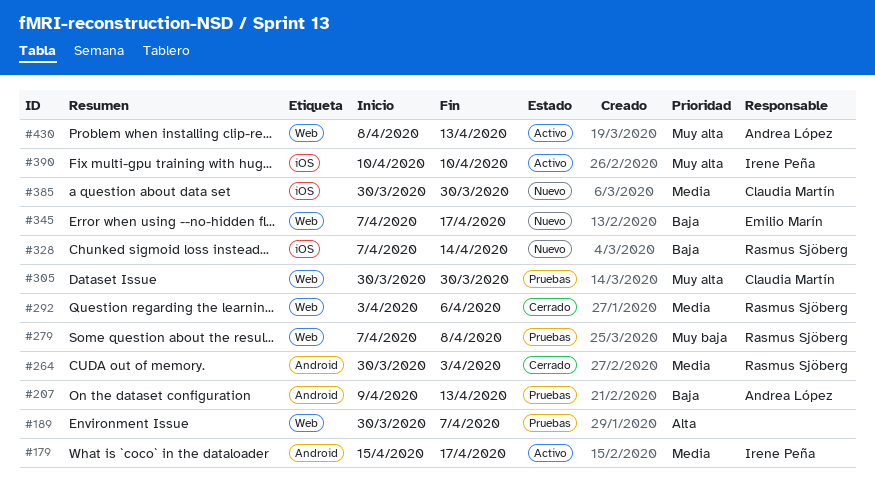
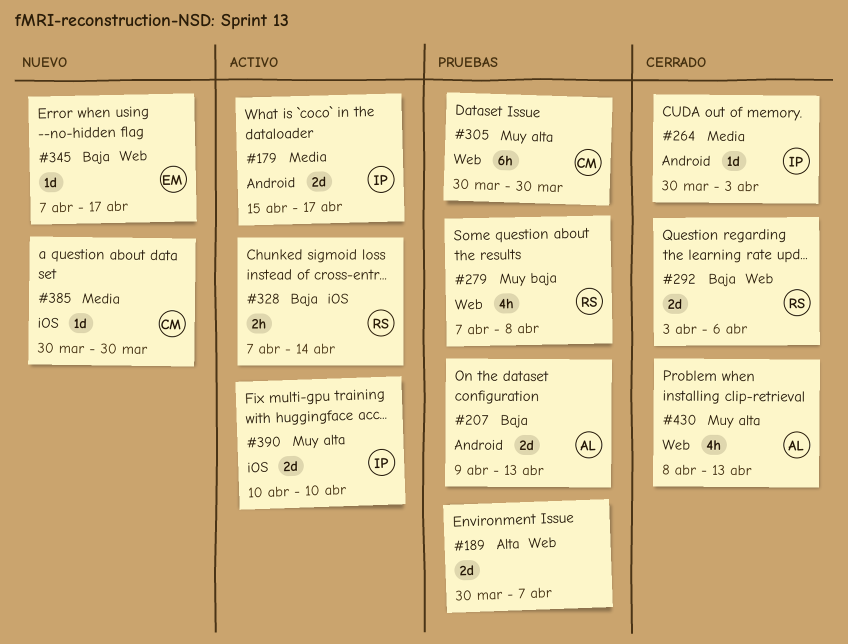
#264, owner: Rasmus Sjöberg -> Irene Peña
#292, priority: Media -> Baja
#328, status: Nuevo -> Activo
#430, status: Activo -> Cerrado

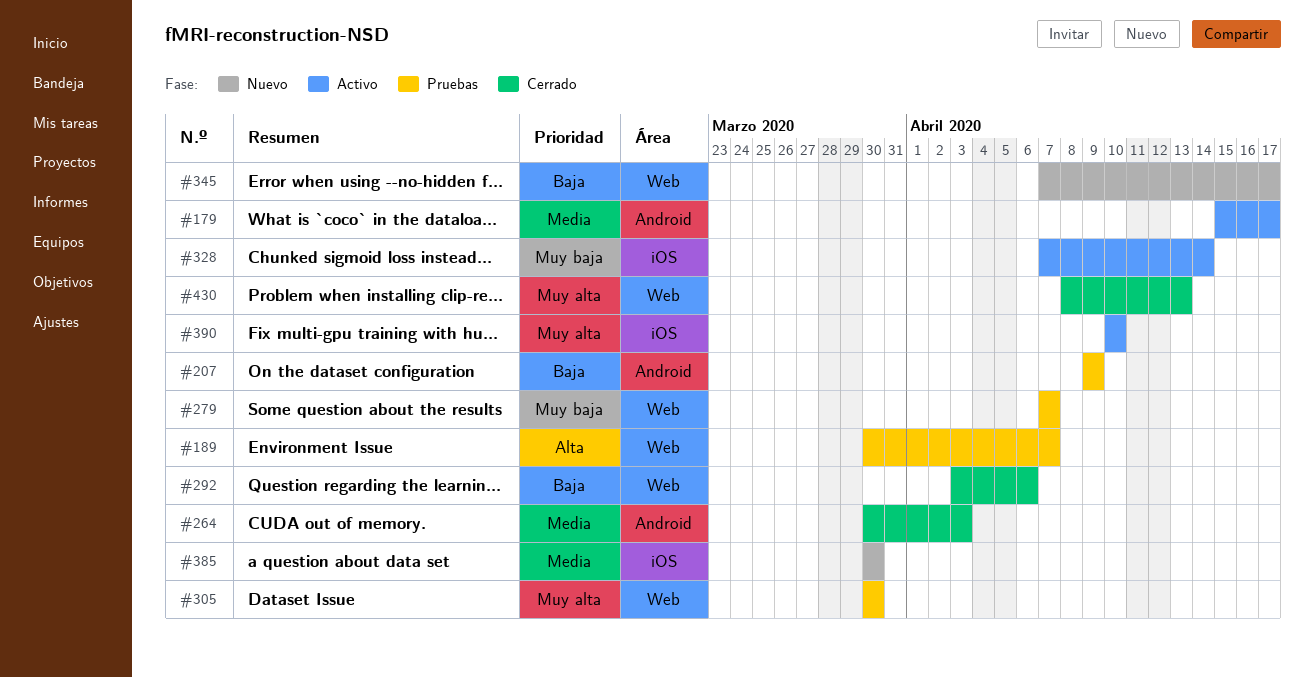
#207, due: Apr 13 -> Apr 9
#279, due: Apr 8 -> Apr 7
#328, priority: Baja -> Muy baja

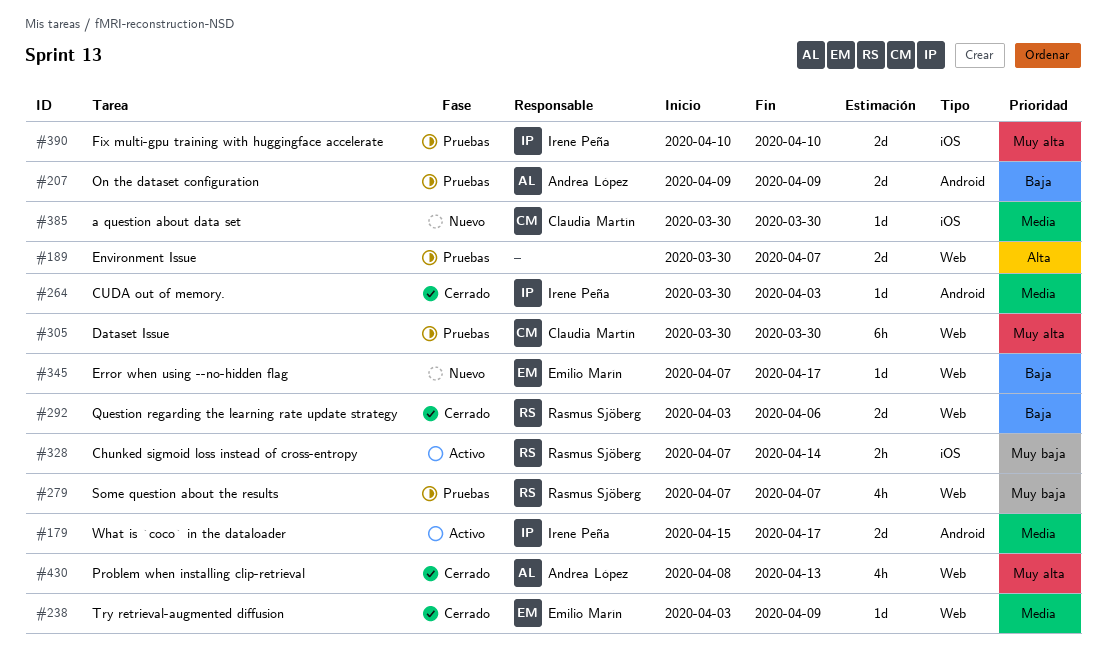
#238: none -> present
#390, status: Activo -> Pruebas

